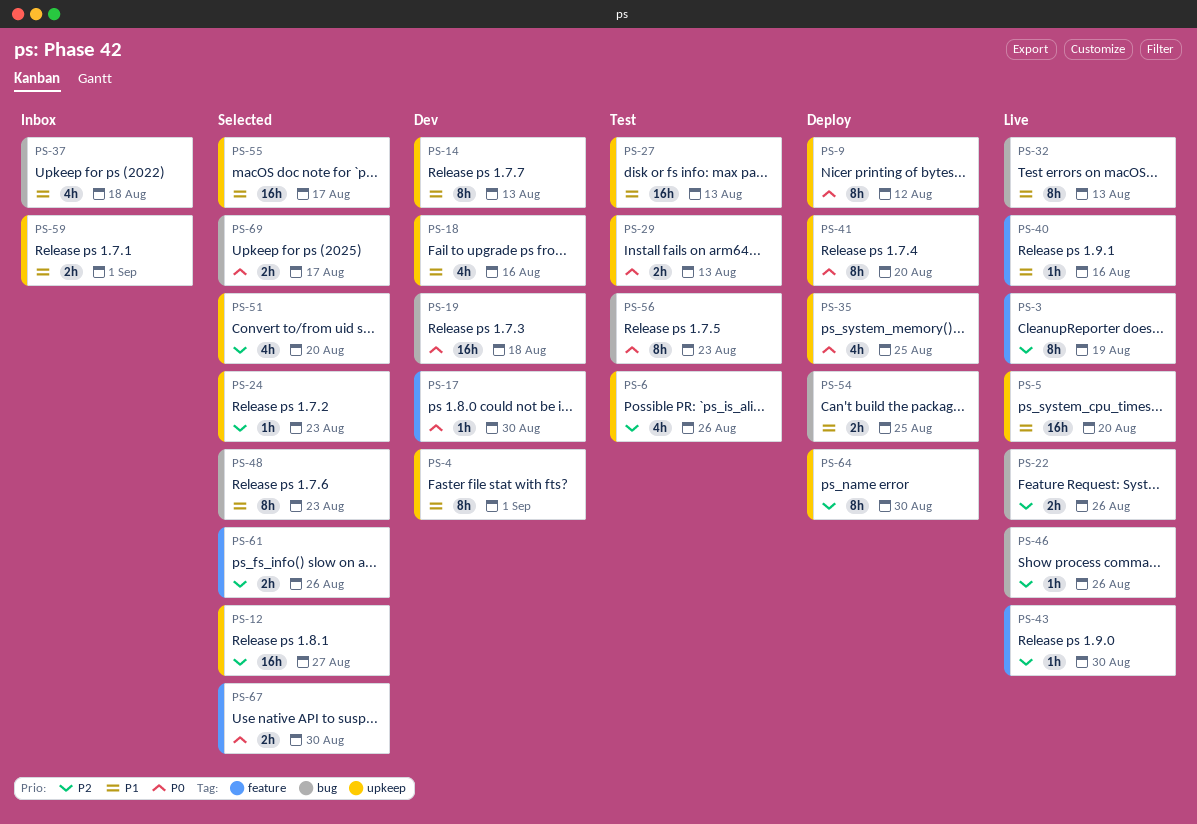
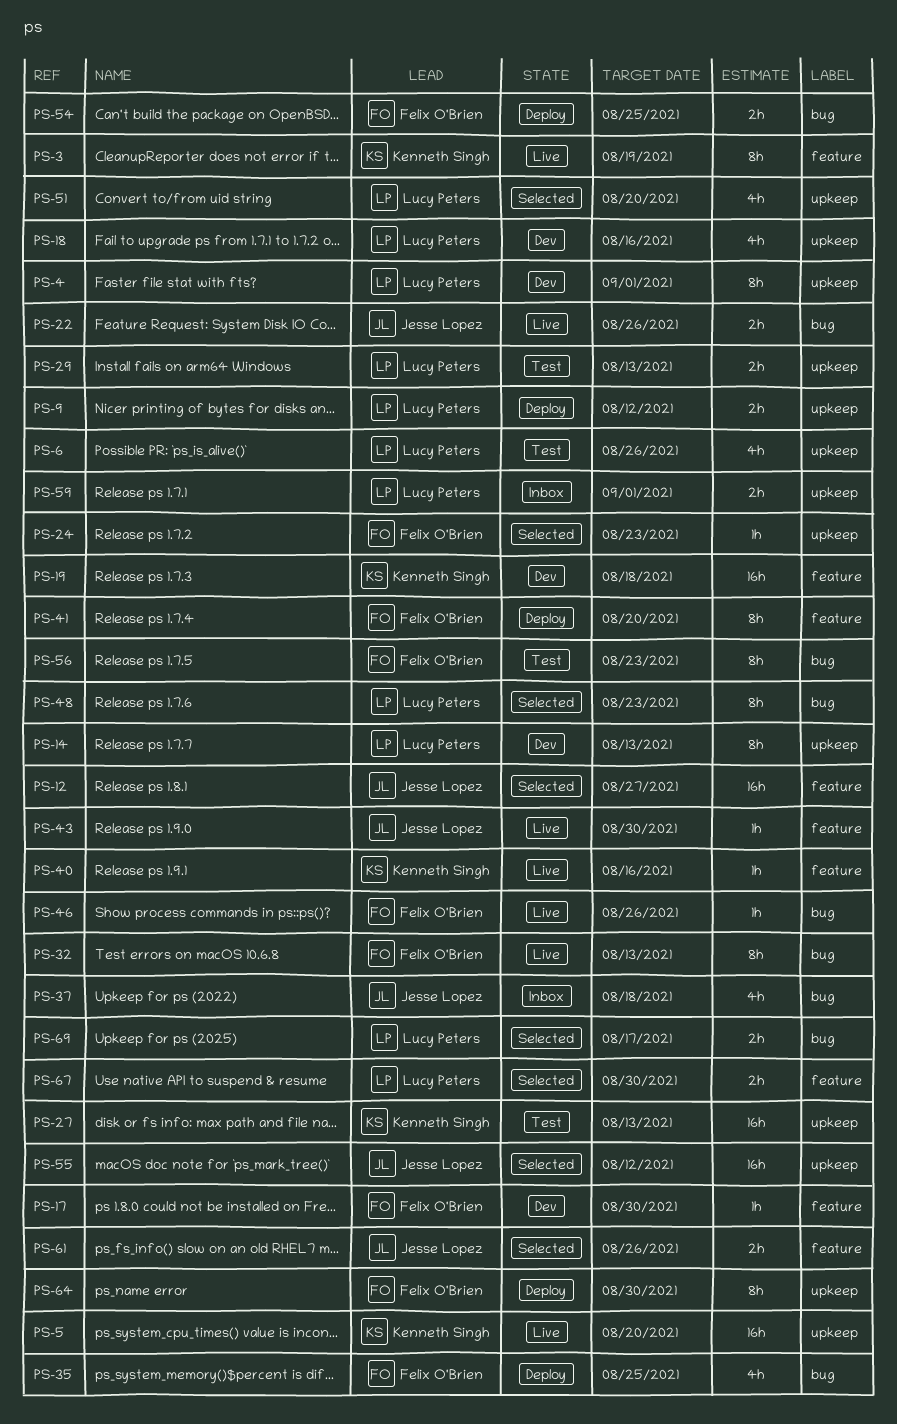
PS-9, estimate: 8h -> 2h
PS-12, label: upkeep -> feature
PS-19, label: bug -> feature
PS-35, label: upkeep -> bug
PS-41, label: upkeep -> feature
PS-55, due: Aug 17 -> Aug 12

